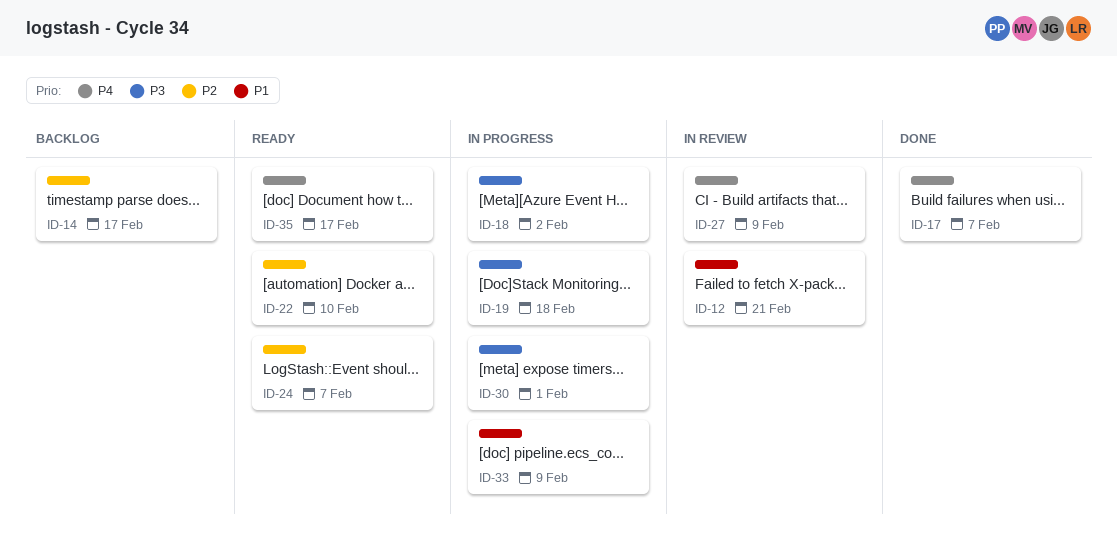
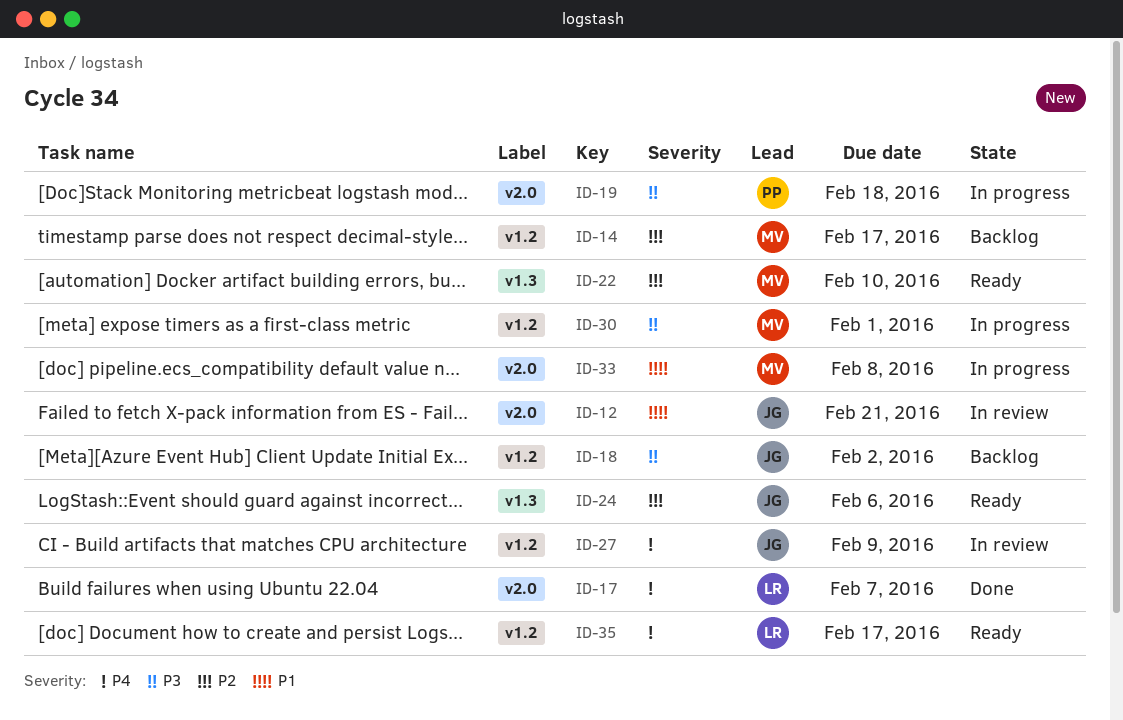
ID-18, status: In progress -> Backlog
ID-24, due: Feb 7 -> Feb 6
ID-33, due: Feb 9 -> Feb 8

